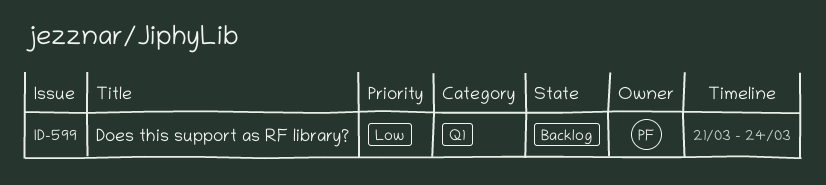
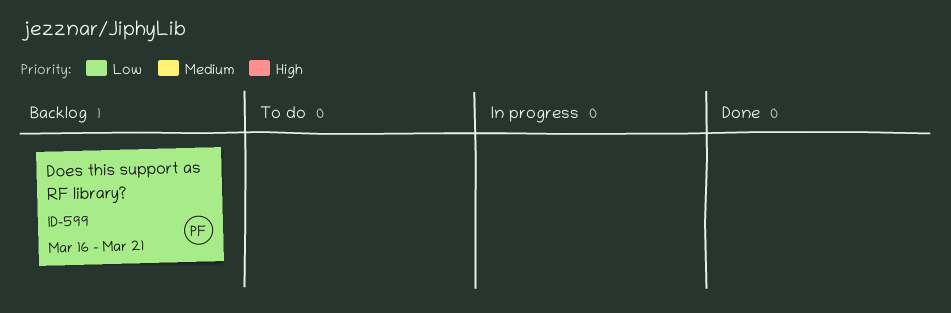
ID-599, start: Mar 21 -> Mar 16
ID-599, due: Mar 24 -> Mar 21

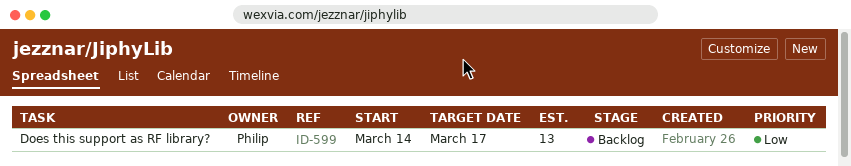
ID-599, start: Mar 16 -> Mar 14
ID-599, due: Mar 21 -> Mar 17

